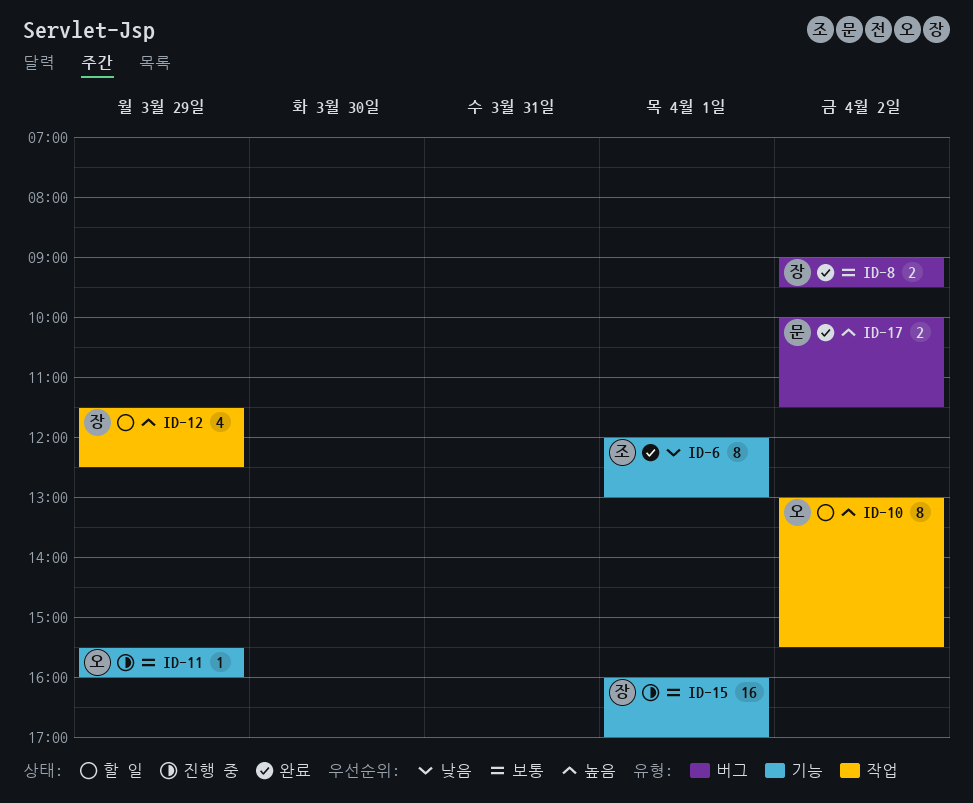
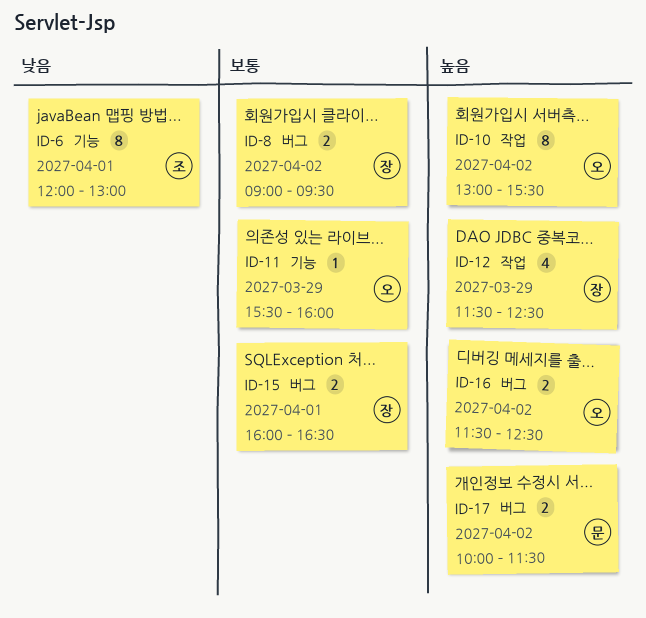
ID-15, label: 기능 -> 버그
ID-15, estimate: 16 -> 2
ID-15, ends: 17:00 -> 16:30
ID-16: none -> present

